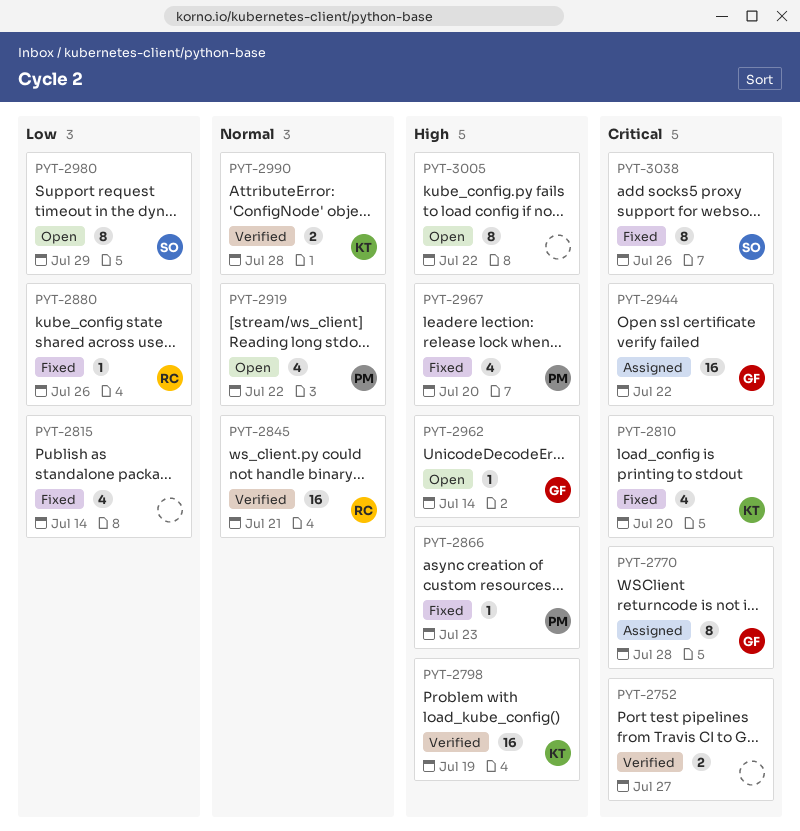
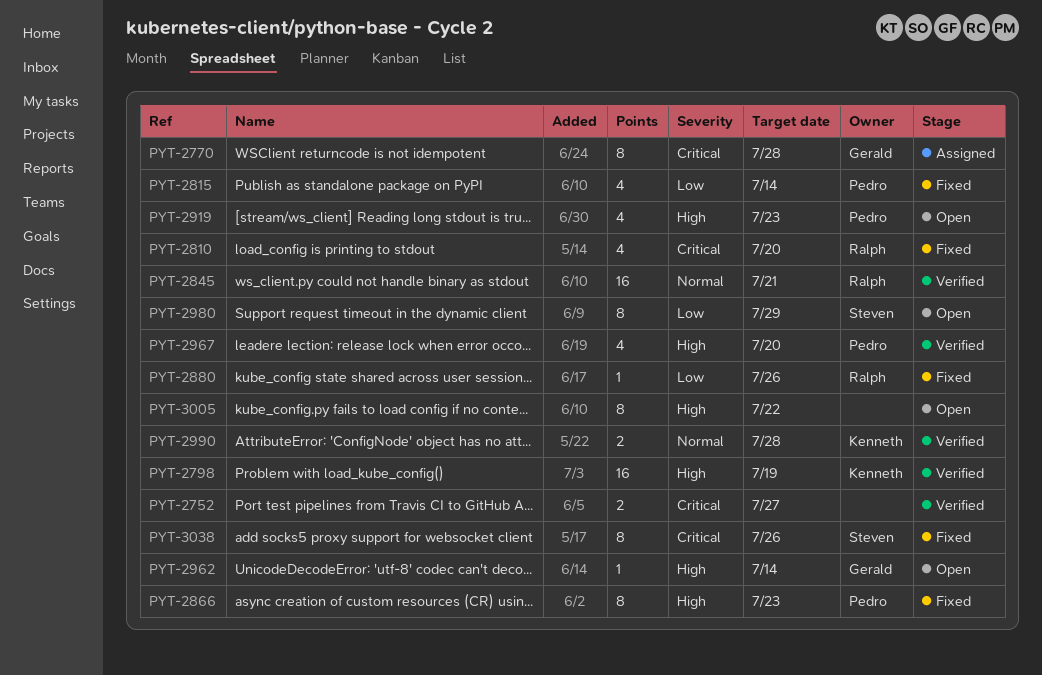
PYT-2810, owner: Kenneth -> Ralph
PYT-2815, owner: none -> Pedro
PYT-2866, estimate: 1 -> 8
PYT-2919, priority: Normal -> High
PYT-2919, due: Jul 22 -> Jul 23
PYT-2944: present -> none
PYT-2967, status: Fixed -> Verified

